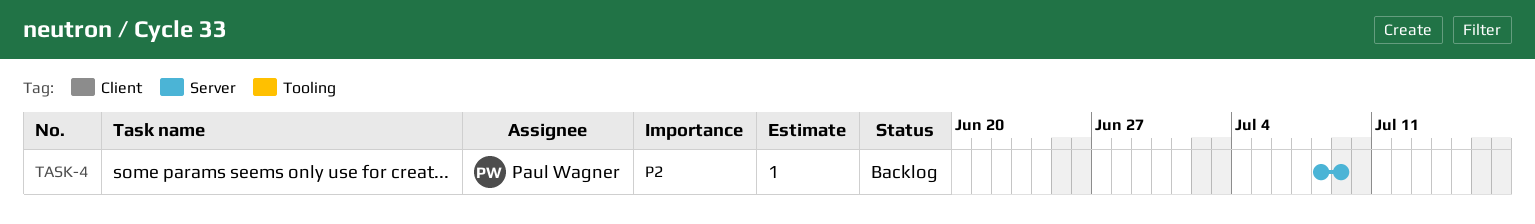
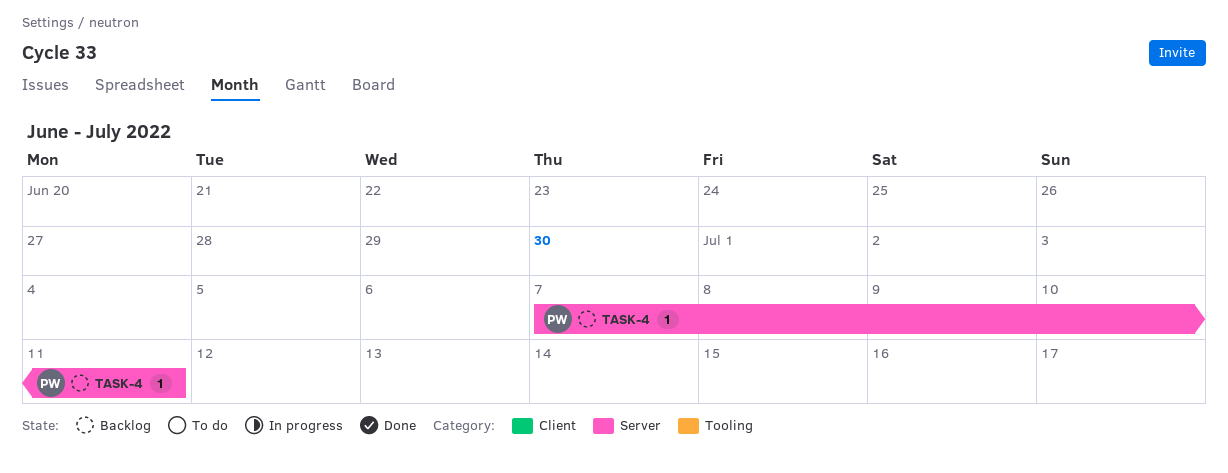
TASK-4, start: Jul 8 -> Jul 7
TASK-4, due: Jul 9 -> Jul 11

